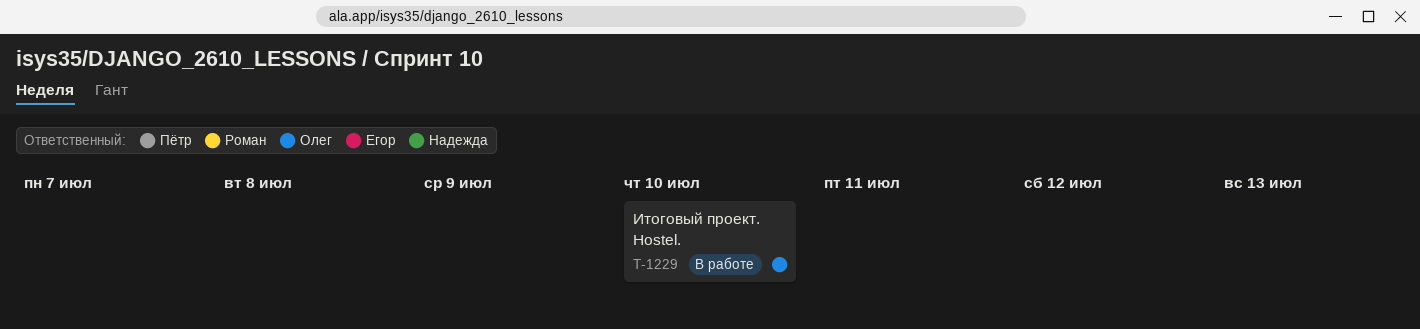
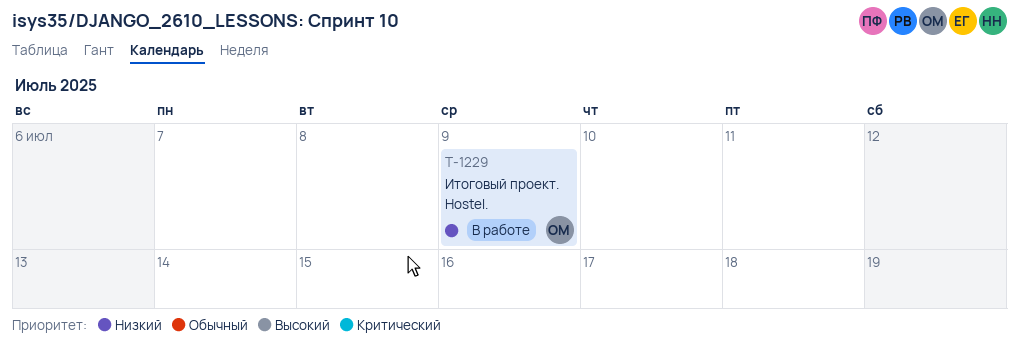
T-1229, due: Jul 10 -> Jul 9

